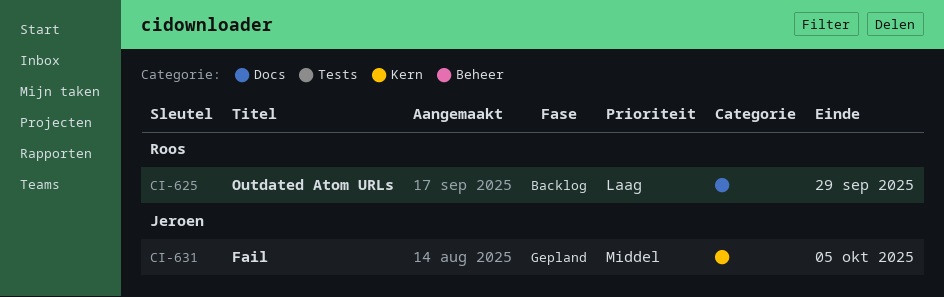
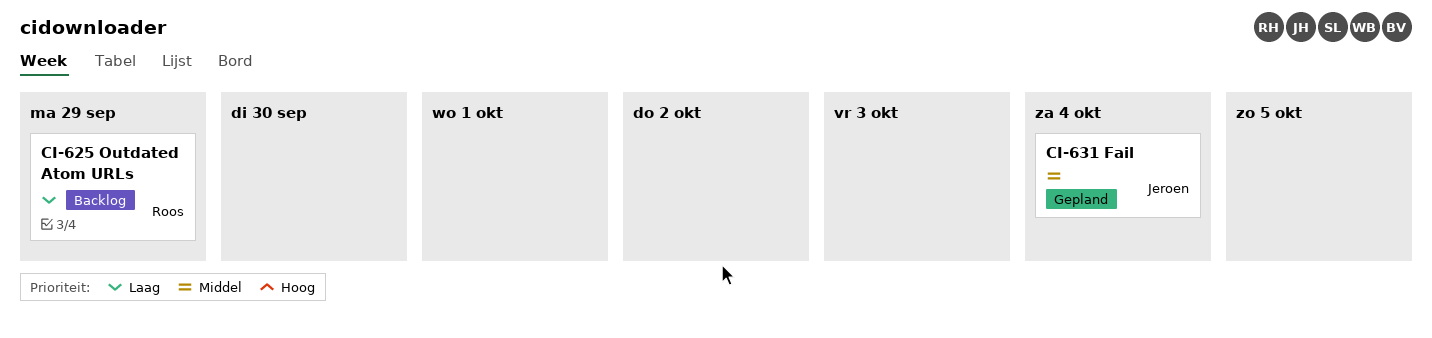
CI-631, due: Oct 5 -> Oct 4

